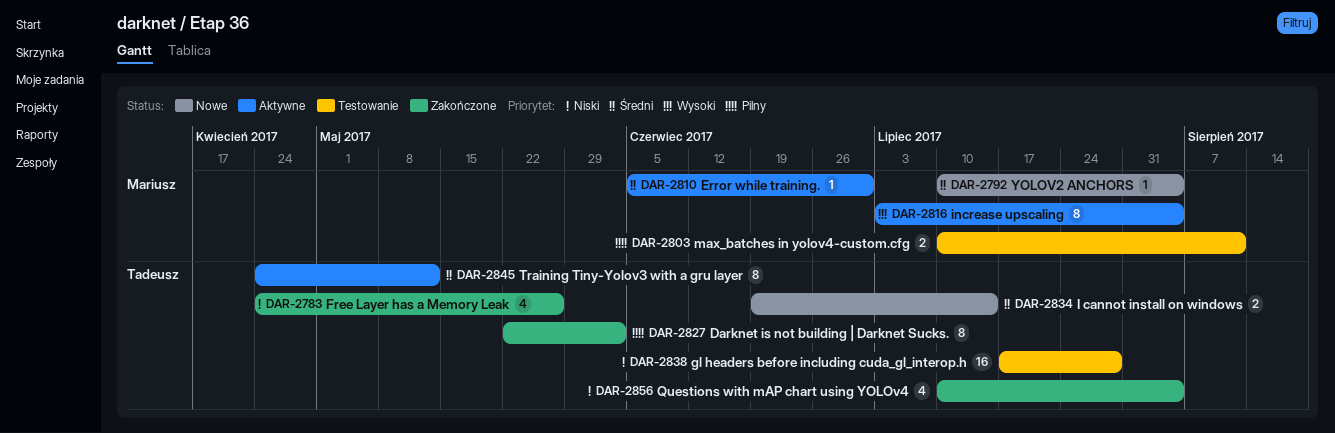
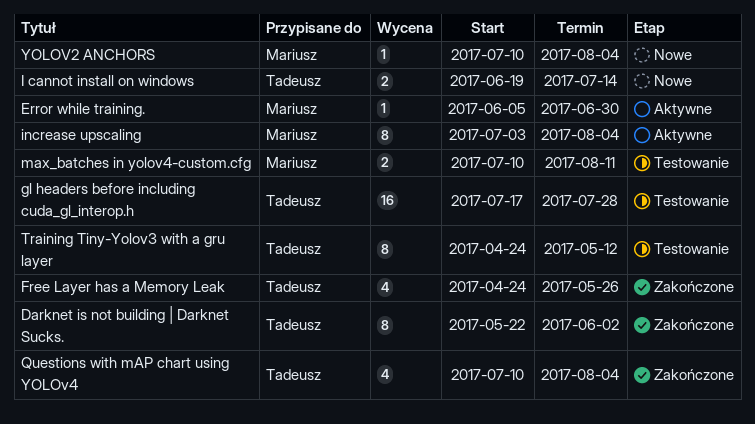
Training Tiny-Yolov3 with a gru layer, status: Aktywne -> Testowanie

